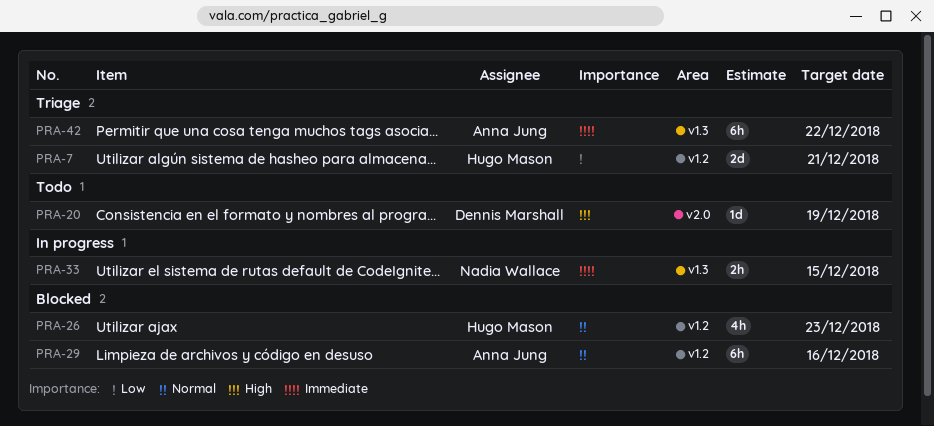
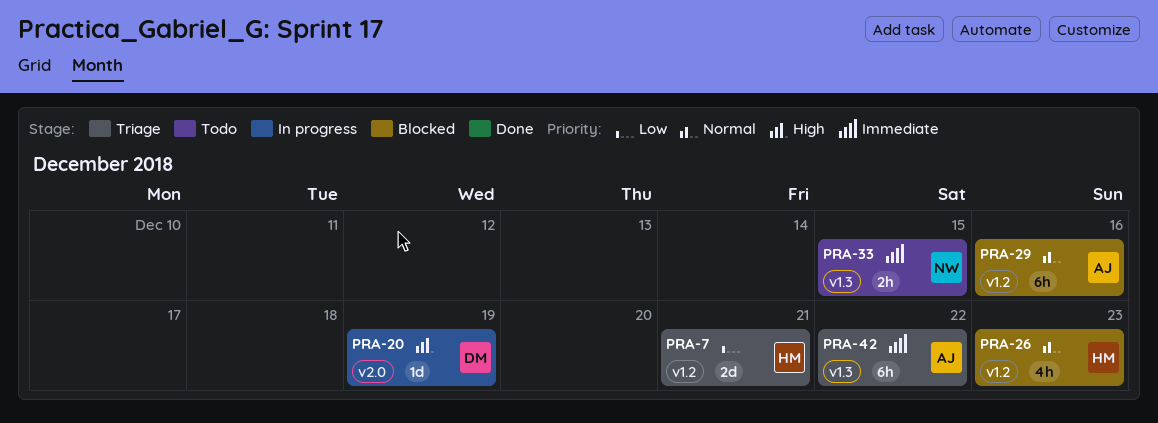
PRA-20, status: Todo -> In progress
PRA-33, status: In progress -> Todo

